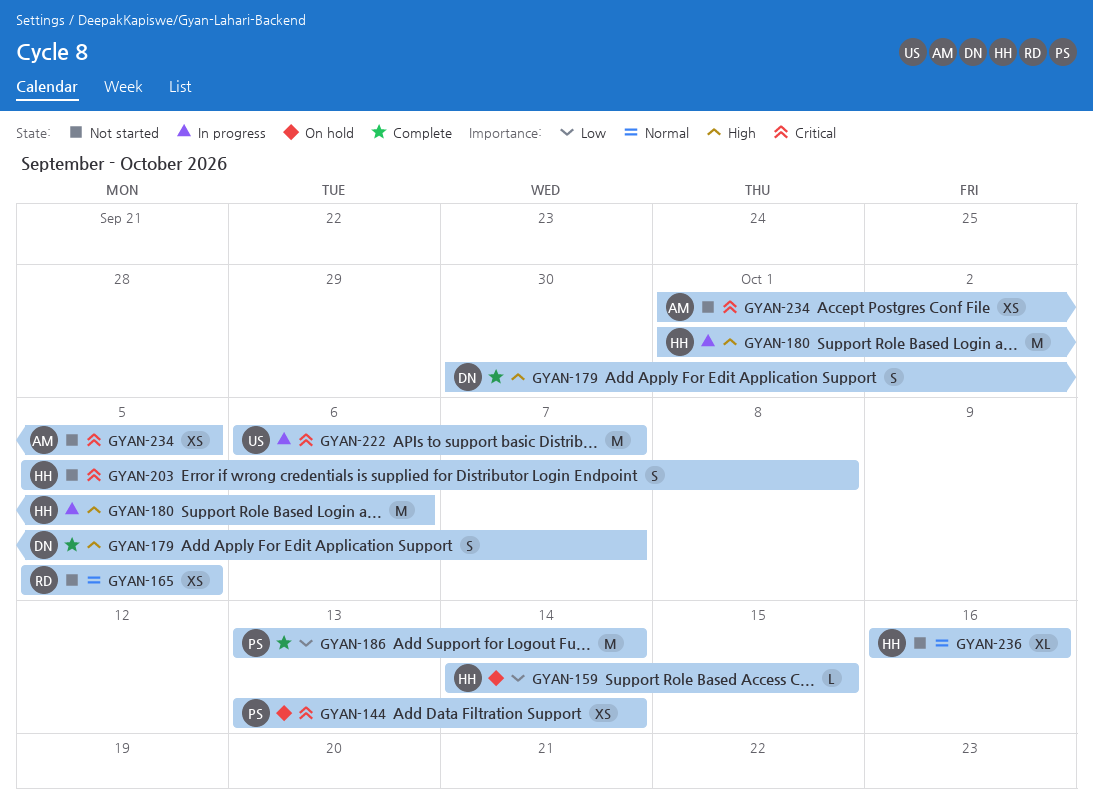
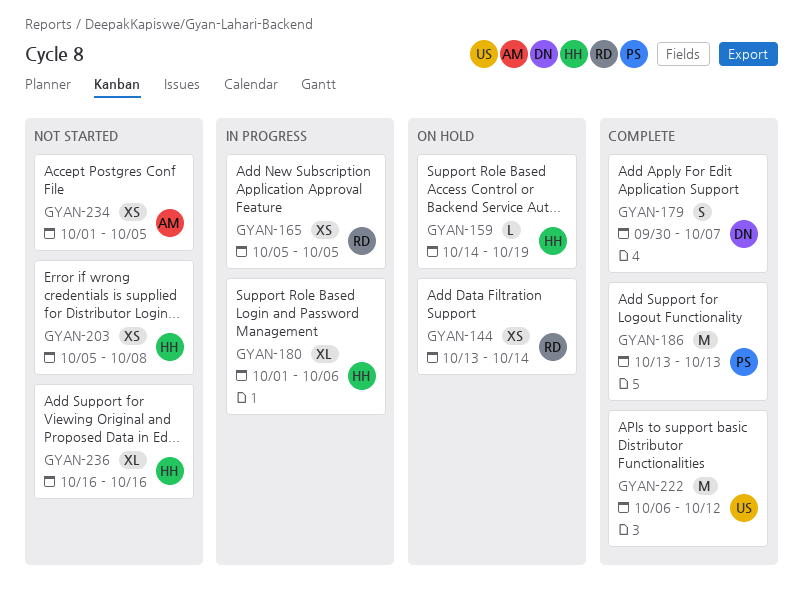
GYAN-144, owner: PS -> RD
GYAN-159, due: Oct 15 -> Oct 19
GYAN-165, status: Not started -> In progress
GYAN-180, estimate: M -> XL
GYAN-186, due: Oct 14 -> Oct 13
GYAN-203, estimate: S -> XS
GYAN-222, status: In progress -> Complete
GYAN-222, due: Oct 7 -> Oct 12

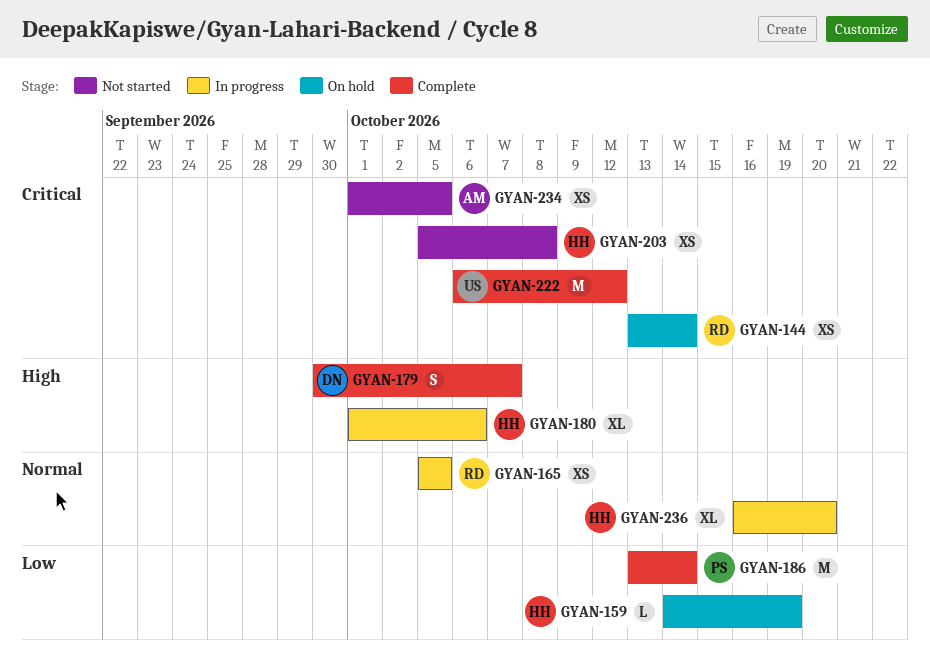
GYAN-186, due: Oct 13 -> Oct 14
GYAN-236, status: Not started -> In progress
GYAN-236, due: Oct 16 -> Oct 20

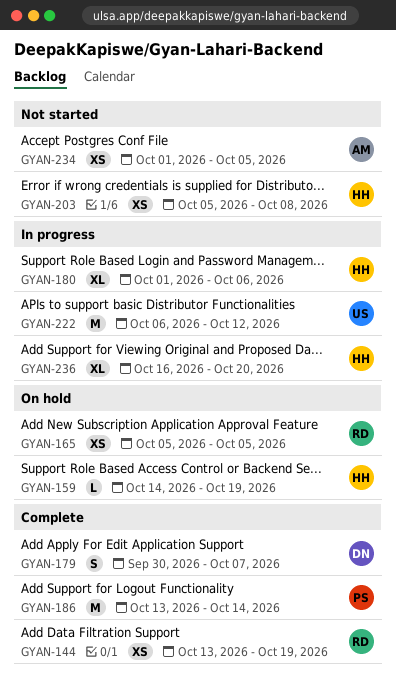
GYAN-144, status: On hold -> Complete
GYAN-144, due: Oct 14 -> Oct 19
GYAN-165, status: In progress -> On hold
GYAN-222, status: Complete -> In progress

